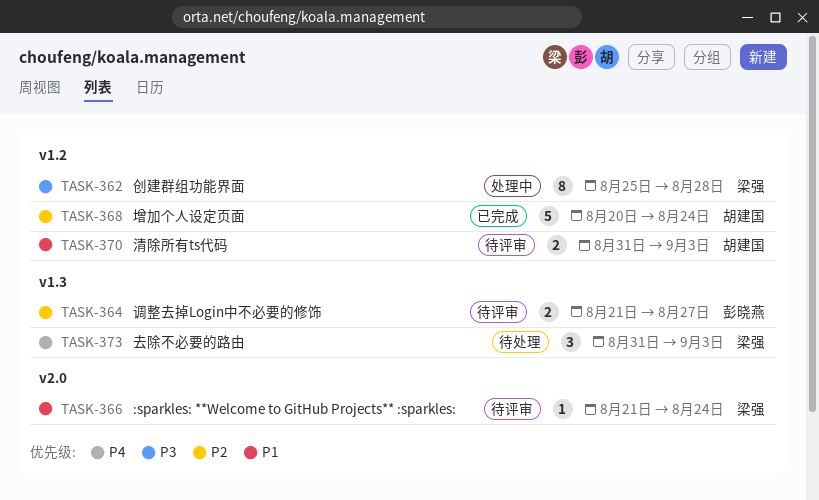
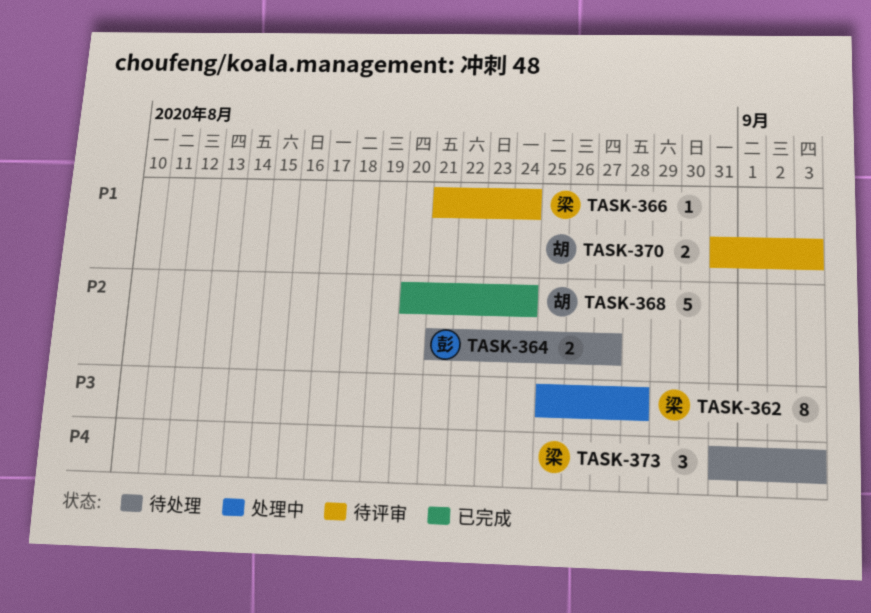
TASK-364, status: 待评审 -> 待处理

